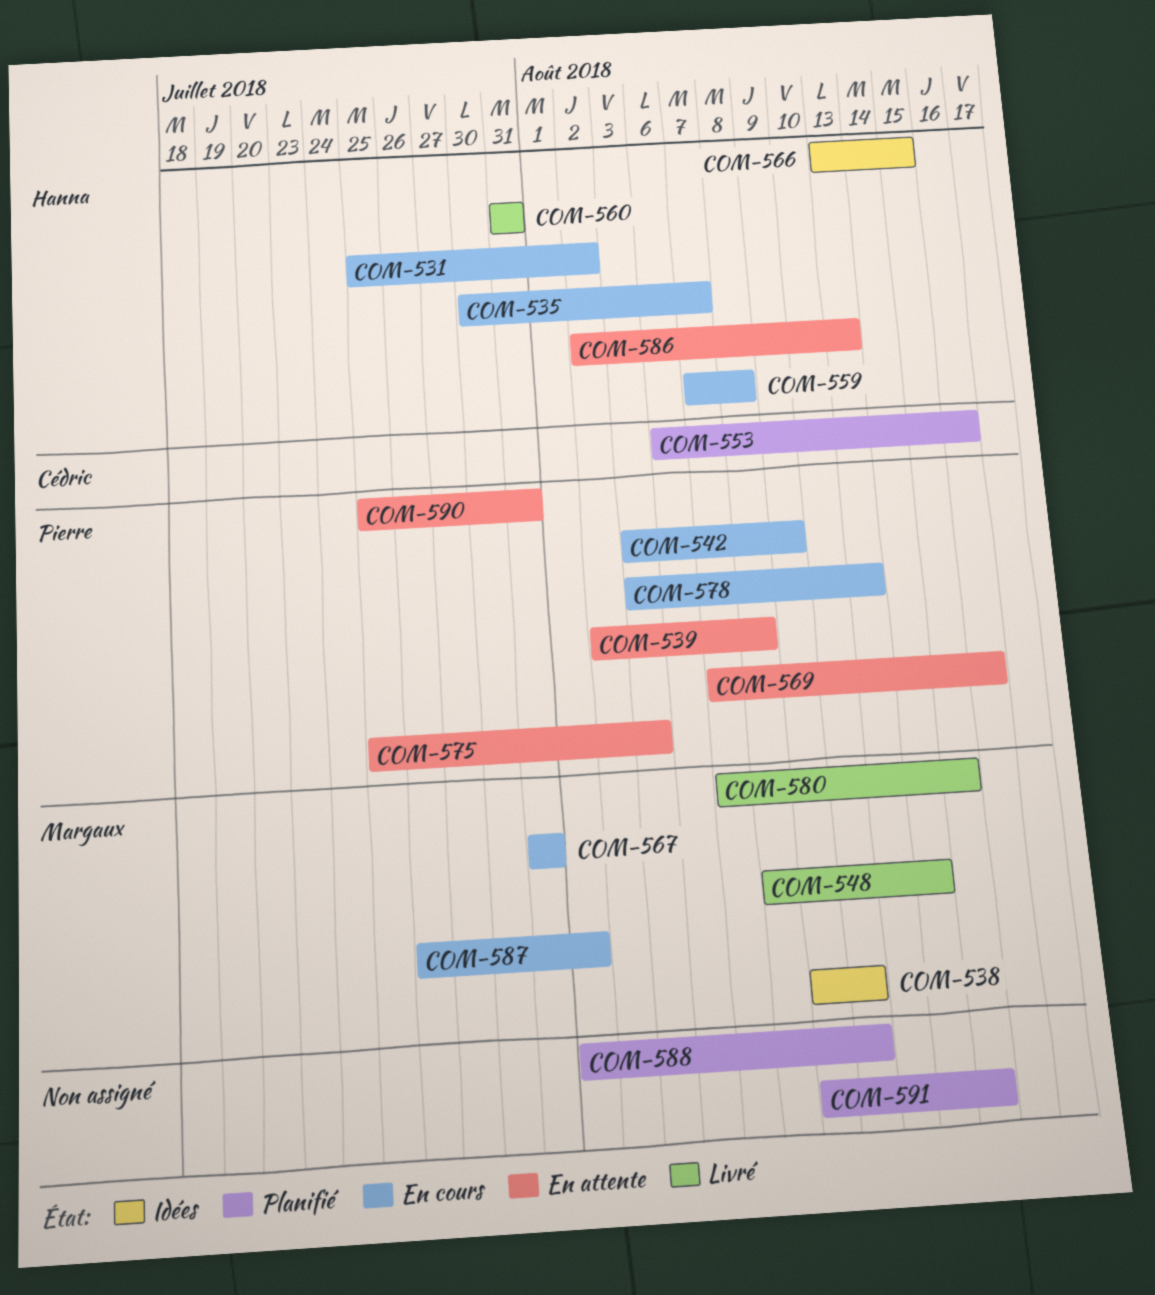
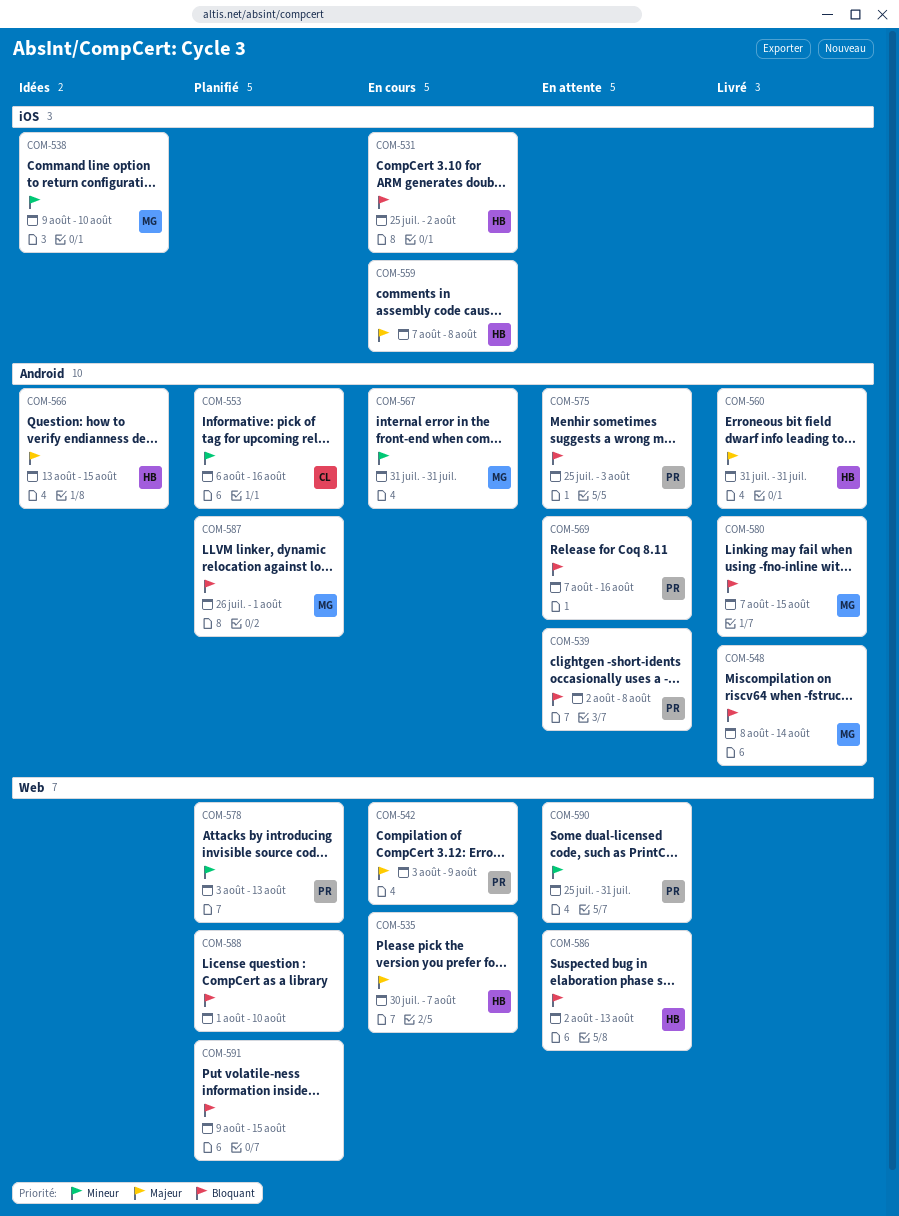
COM-578, status: En cours -> Planifié
COM-587, status: En cours -> Planifié

